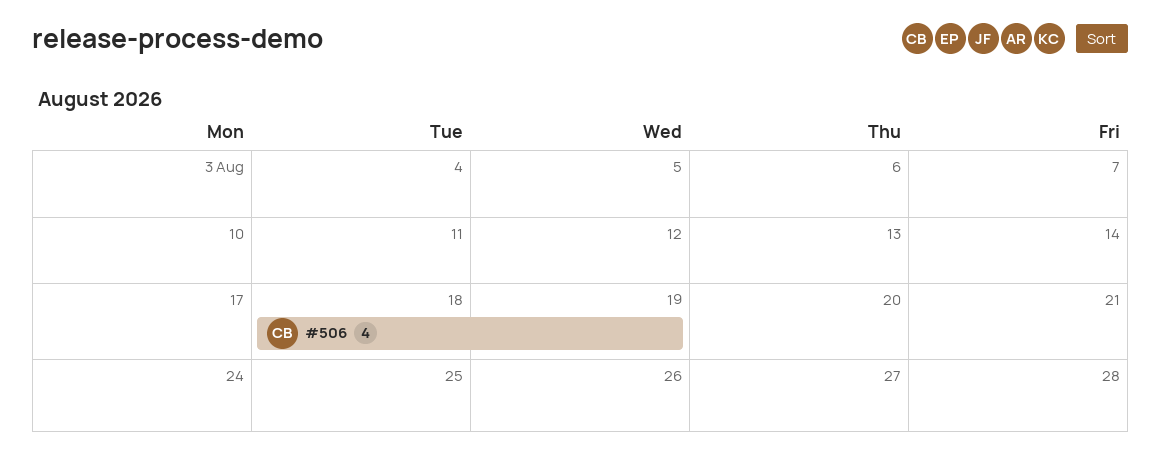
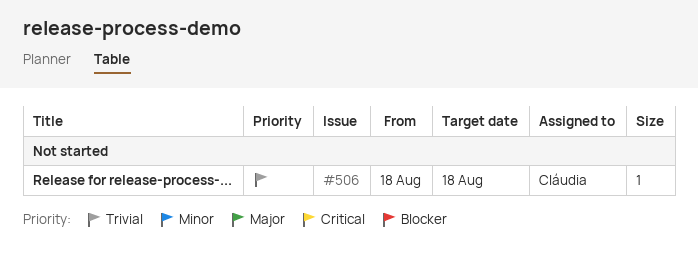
#506, estimate: 4 -> 1
#506, due: Aug 19 -> Aug 18

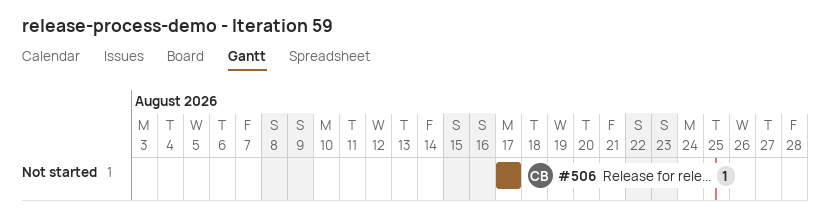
#506, start: Aug 18 -> Aug 17
#506, due: Aug 18 -> Aug 17

